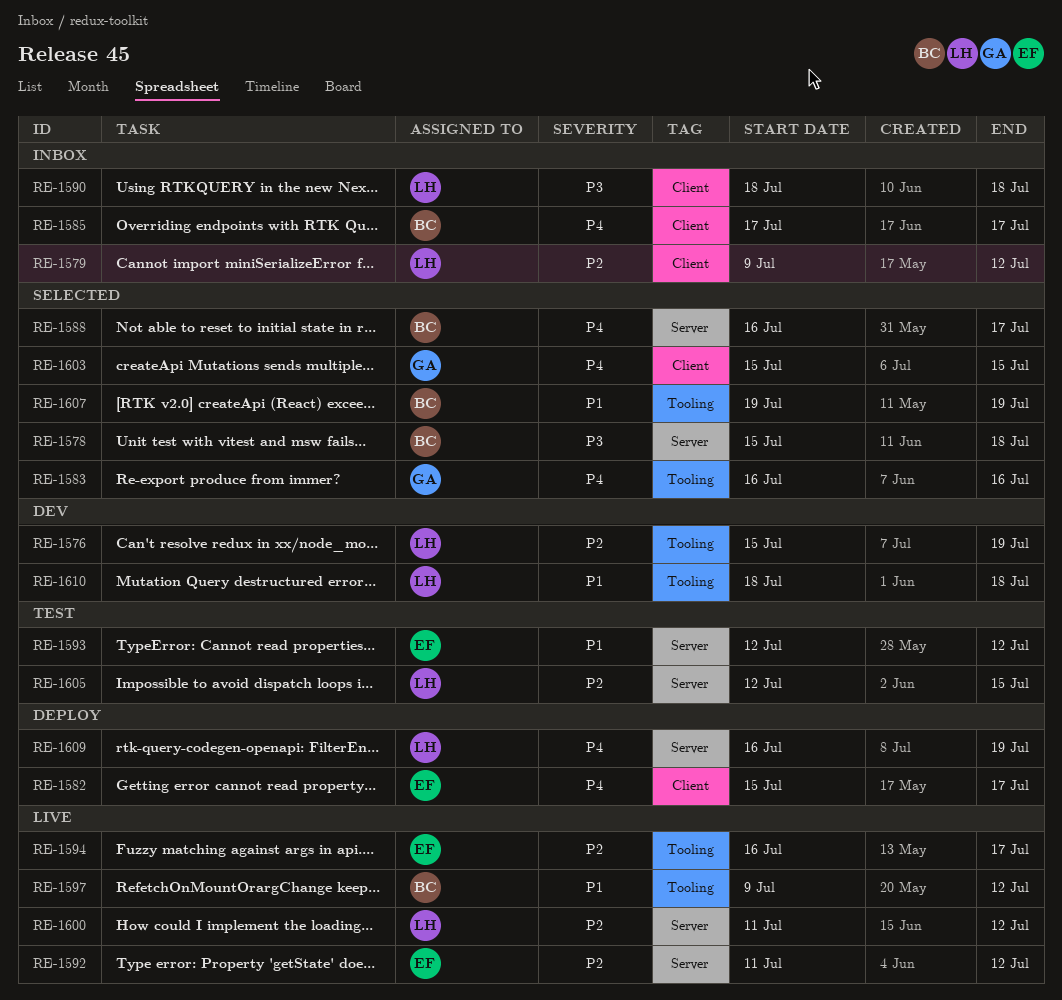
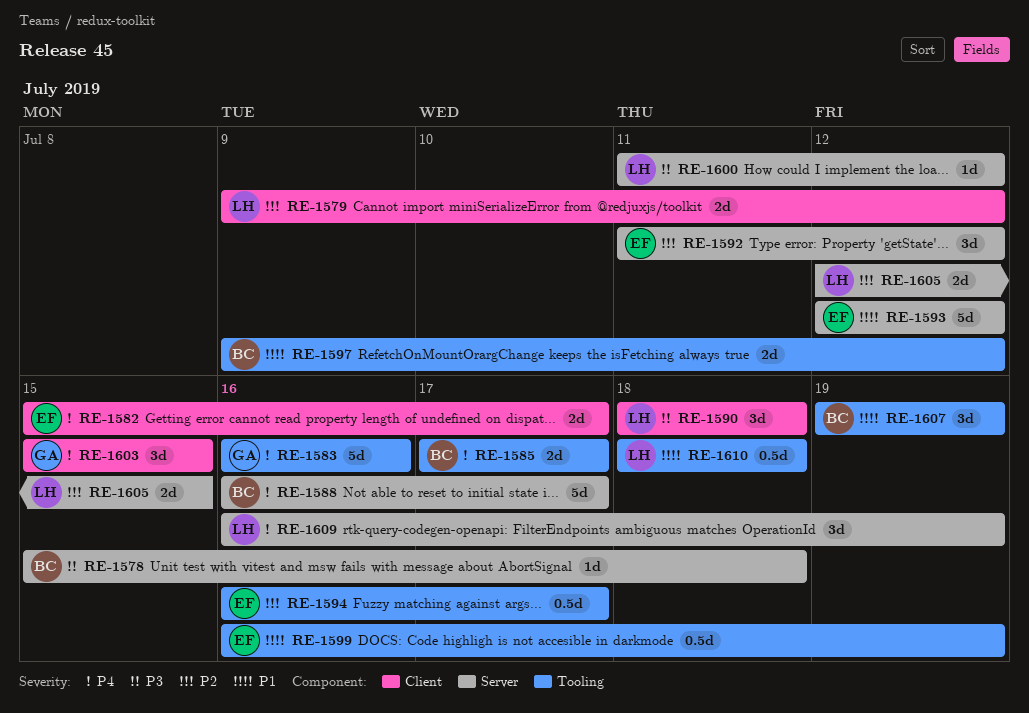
RE-1576: present -> none
RE-1585, label: Client -> Tooling
RE-1599: none -> present
RE-1600, priority: P2 -> P3

